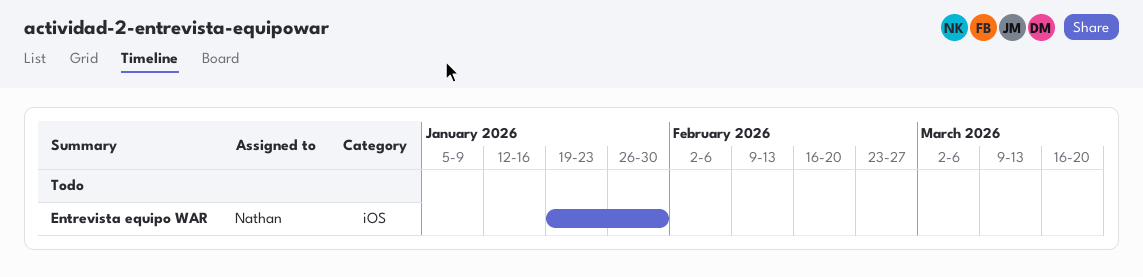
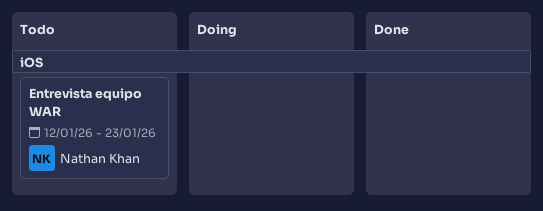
Entrevista equipo WAR, start: Jan 19 -> Jan 12
Entrevista equipo WAR, due: Jan 30 -> Jan 23

